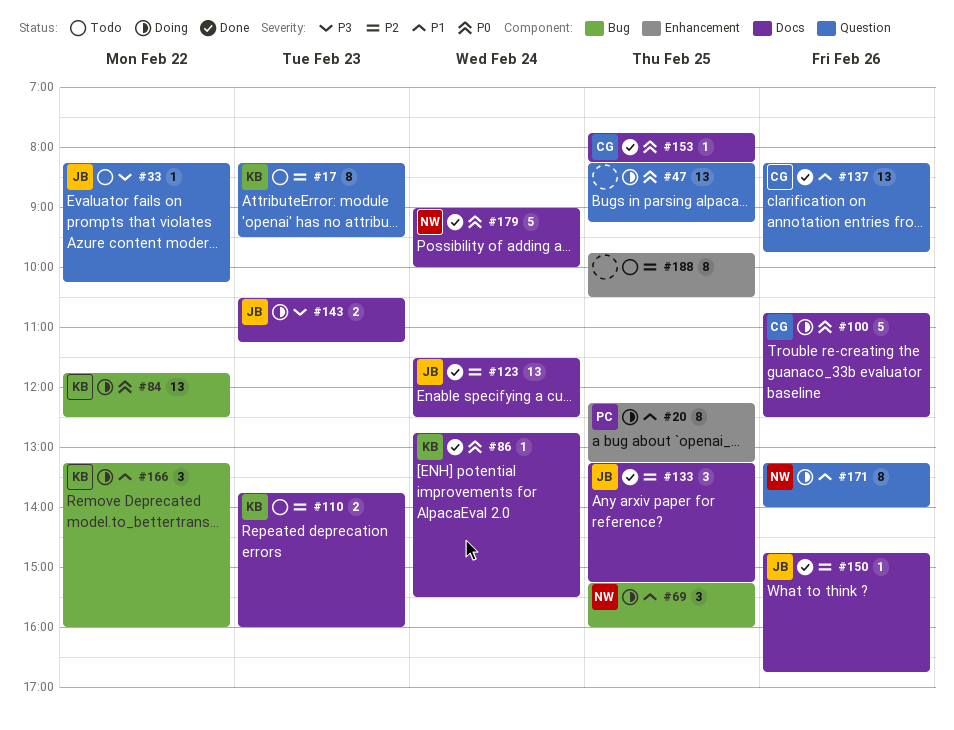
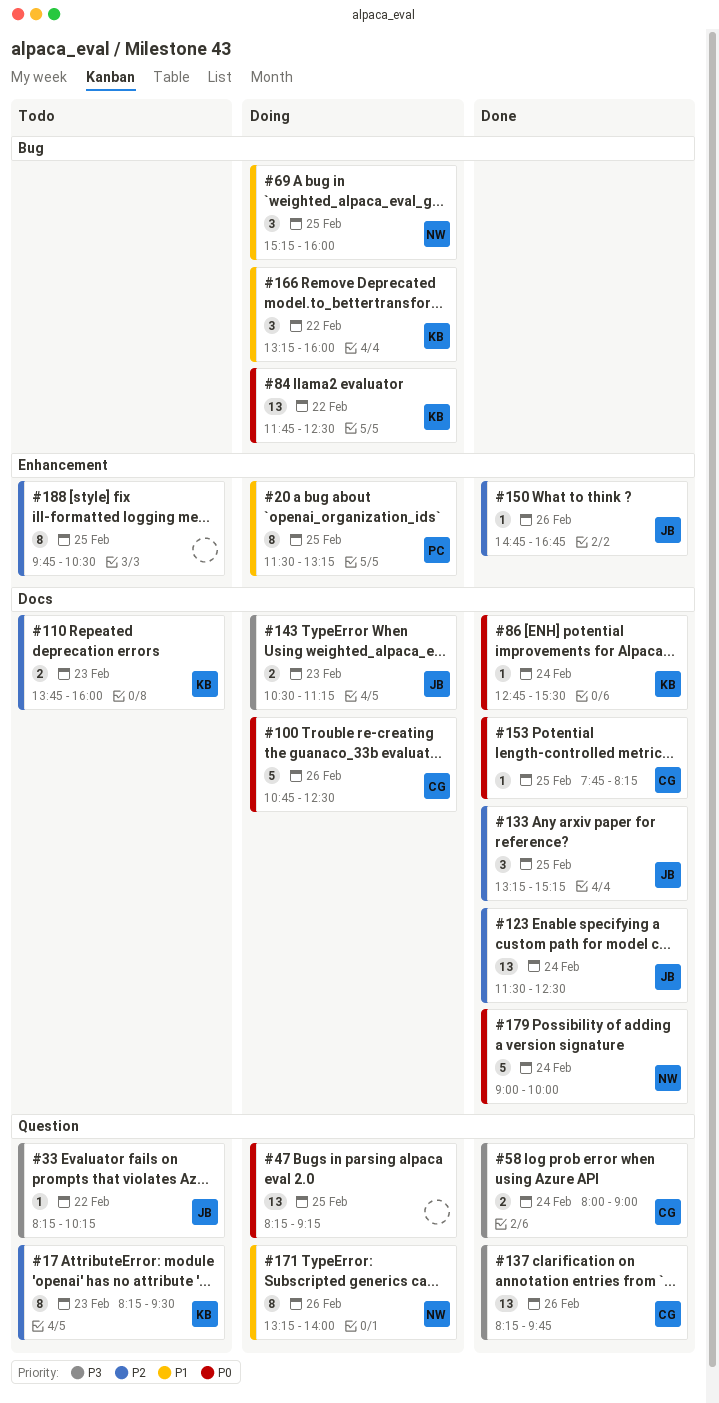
#20, begins: 12:15 -> 11:30
#58: none -> present
#137, priority: P1 -> P3
#150, label: Docs -> Enhancement

